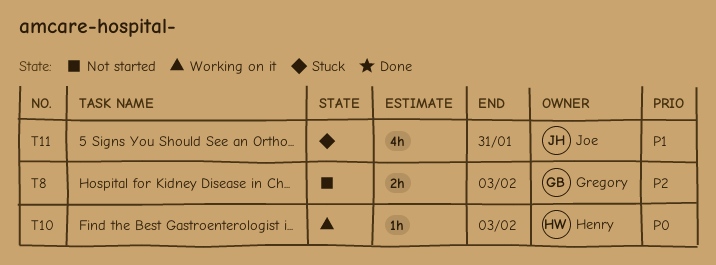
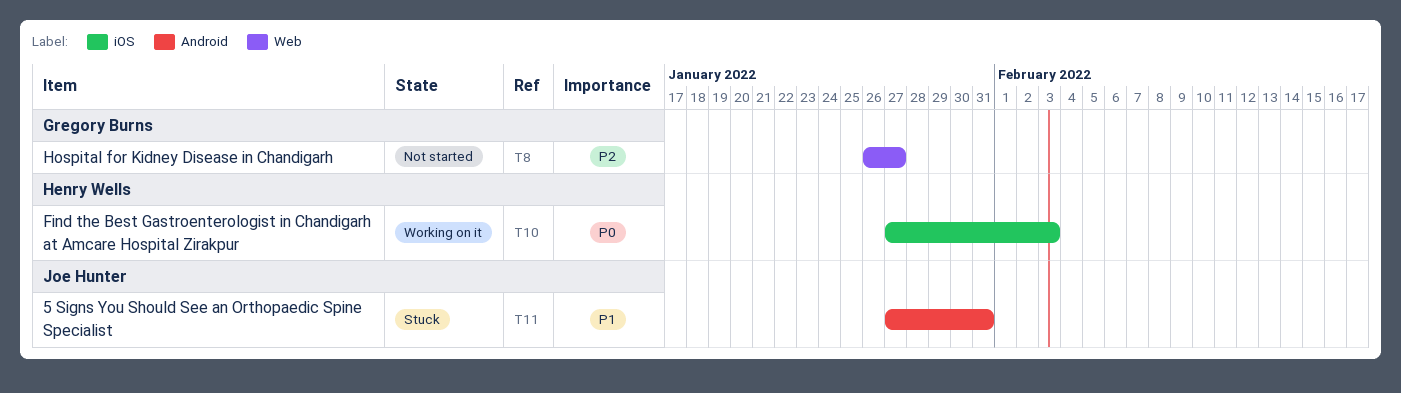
T8, due: Feb 3 -> Jan 27

